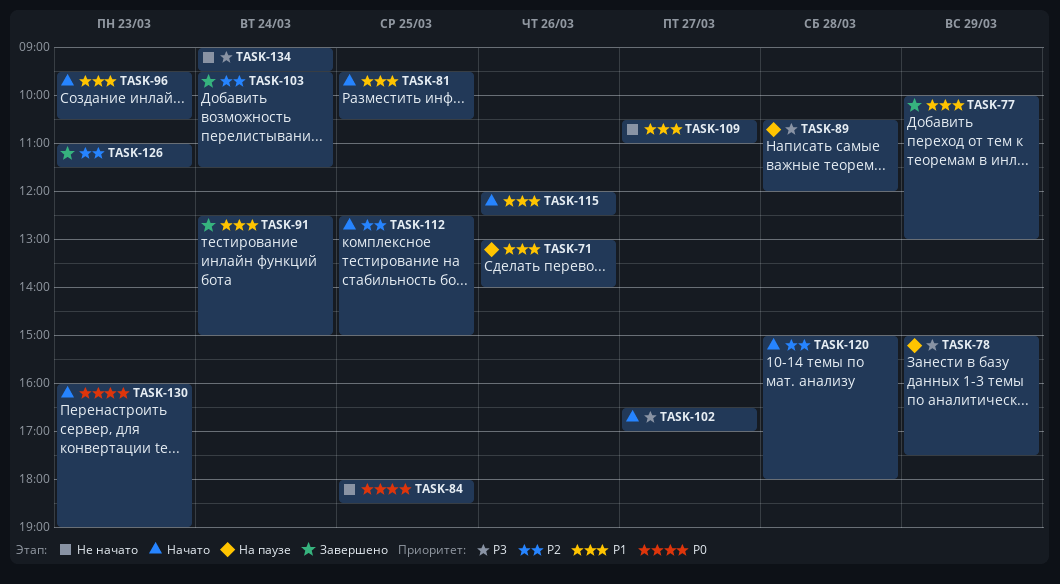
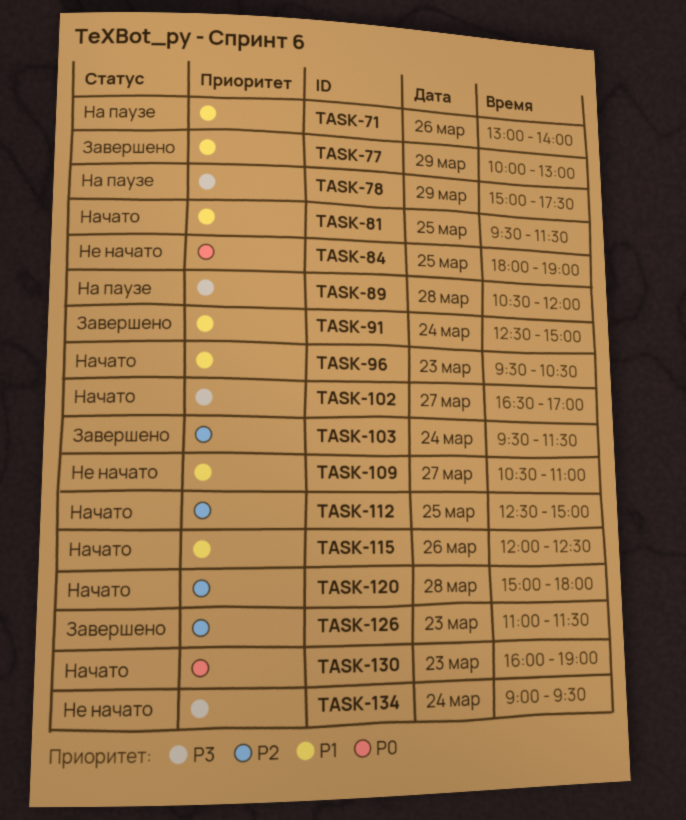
TASK-81, ends: 10:30 -> 11:30
TASK-84, ends: 18:30 -> 19:00

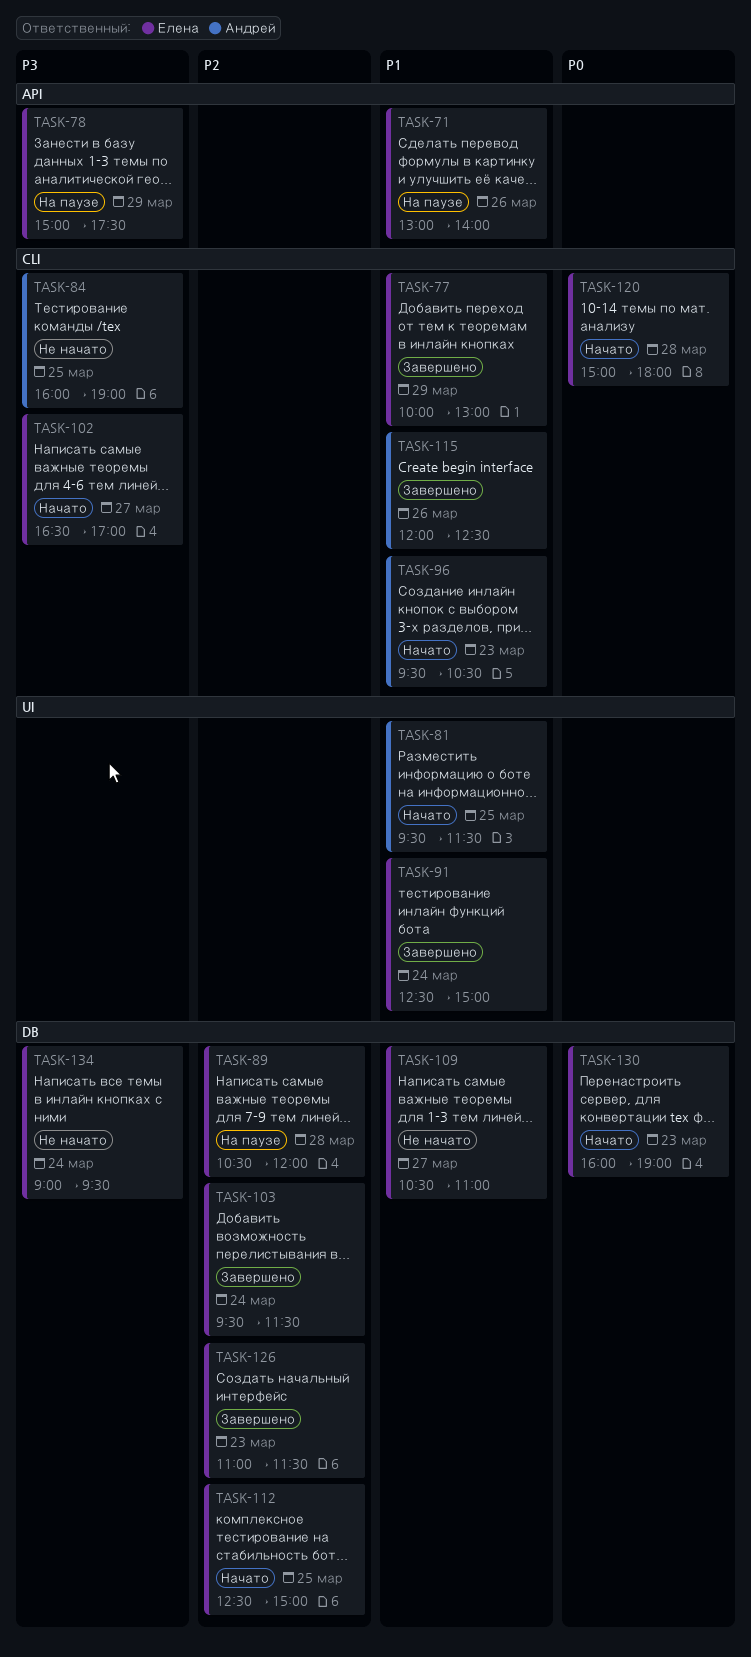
TASK-84, priority: P0 -> P3
TASK-84, begins: 18:00 -> 16:00
TASK-89, priority: P3 -> P2
TASK-115, status: Начато -> Завершено
TASK-120, priority: P2 -> P0

